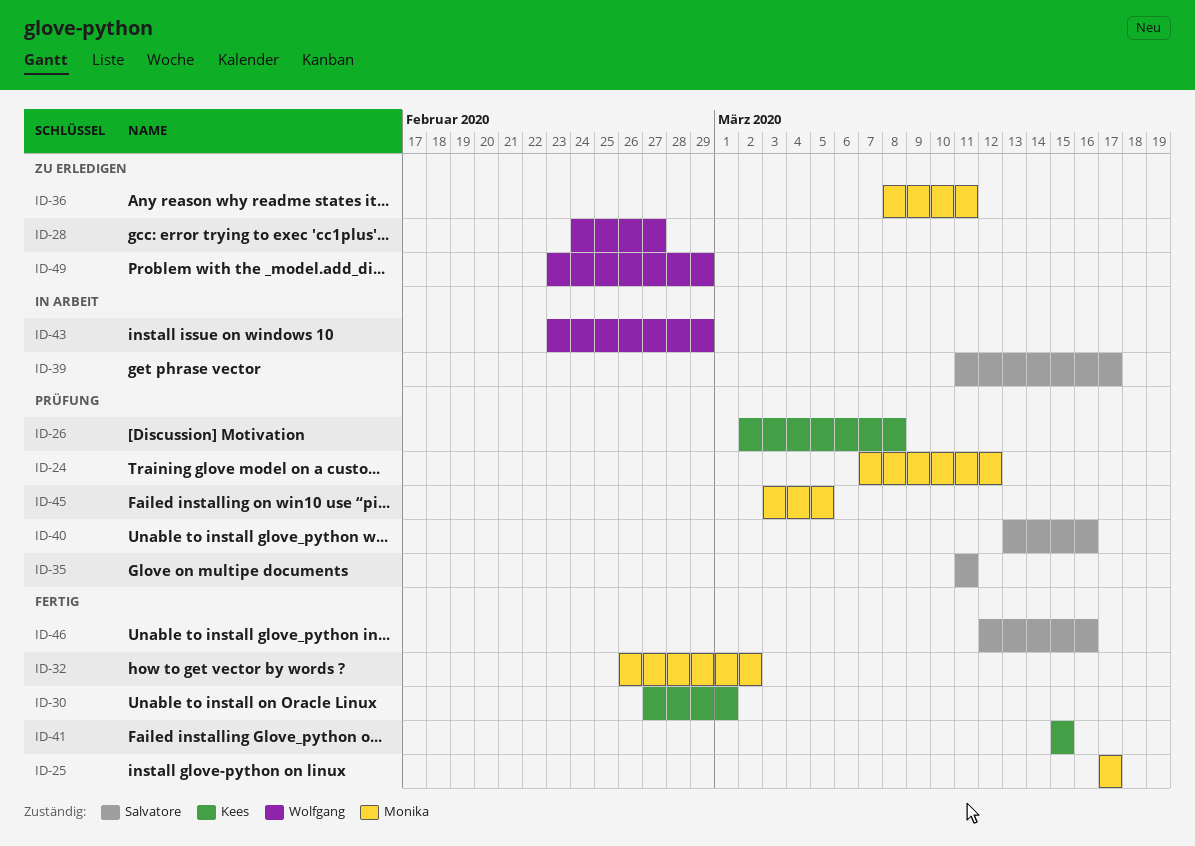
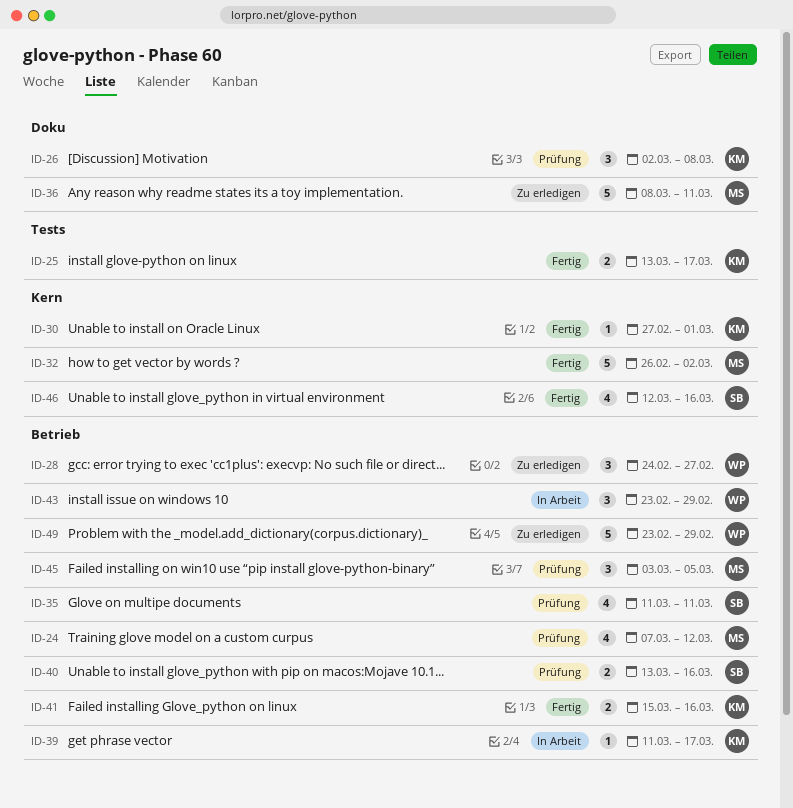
ID-25, owner: Monika -> Kees
ID-25, start: Mar 17 -> Mar 13
ID-39, owner: Salvatore -> Kees
ID-41, due: Mar 15 -> Mar 16

